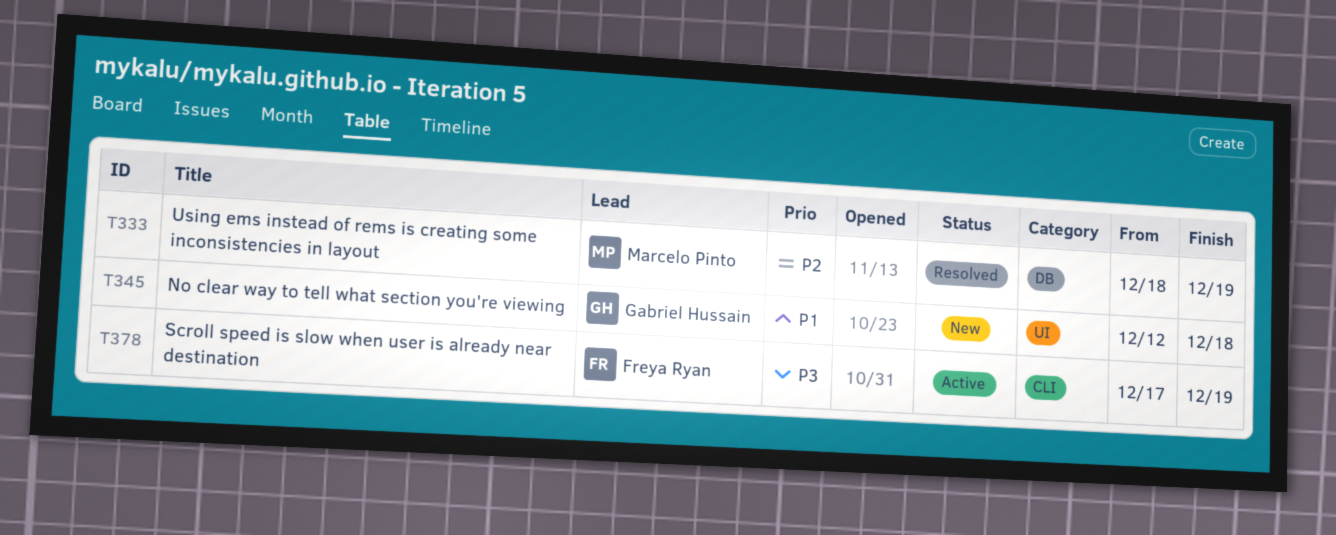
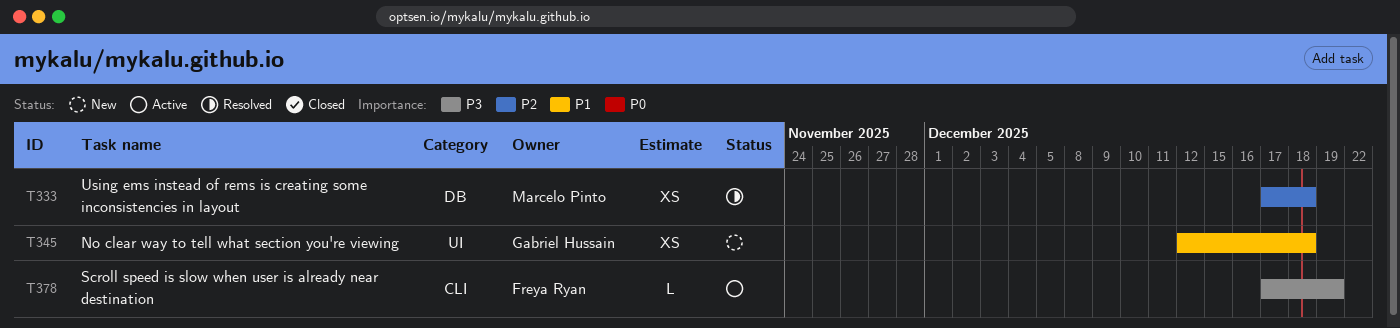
T333, start: Dec 18 -> Dec 17
T333, due: Dec 19 -> Dec 18

